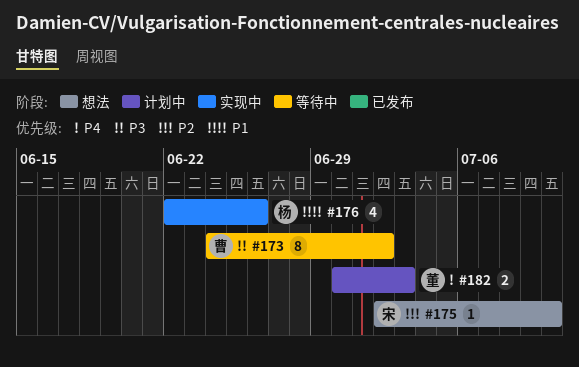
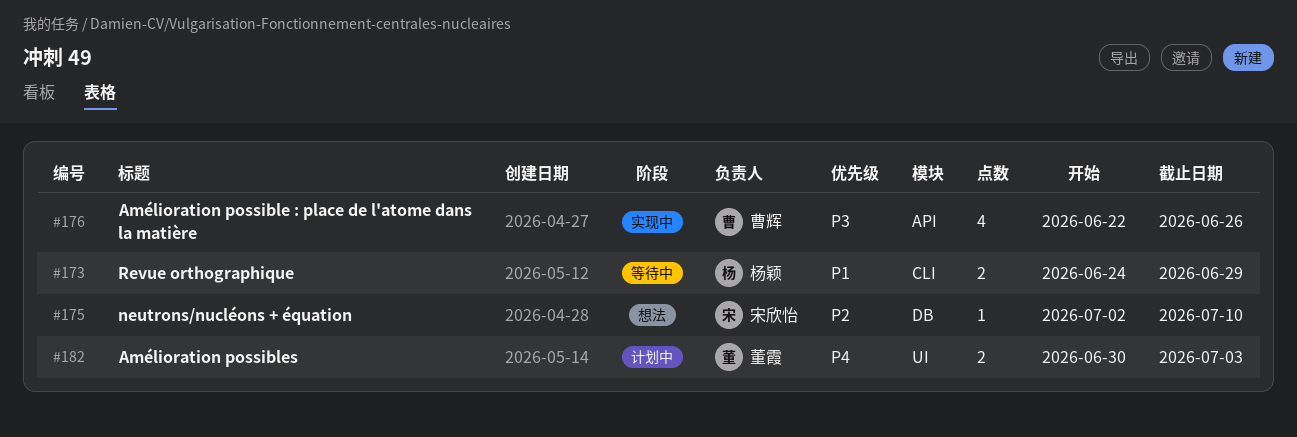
#173, owner: 曹辉 -> 杨颖
#173, priority: P3 -> P1
#173, estimate: 8 -> 2
#173, due: Jul 2 -> Jun 29
#176, owner: 杨颖 -> 曹辉
#176, priority: P1 -> P3

